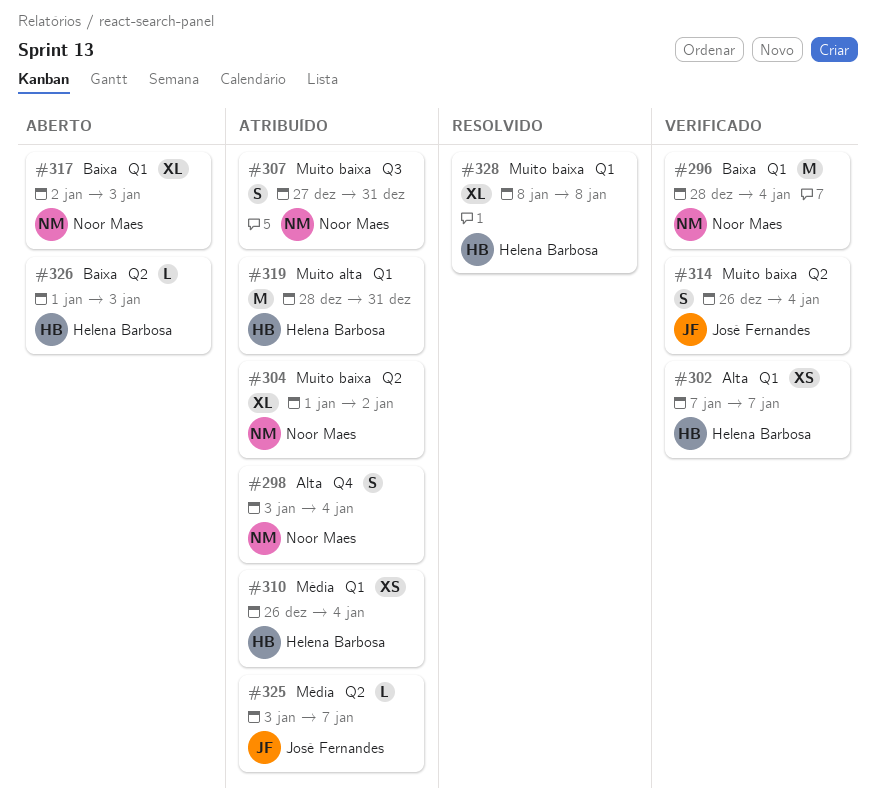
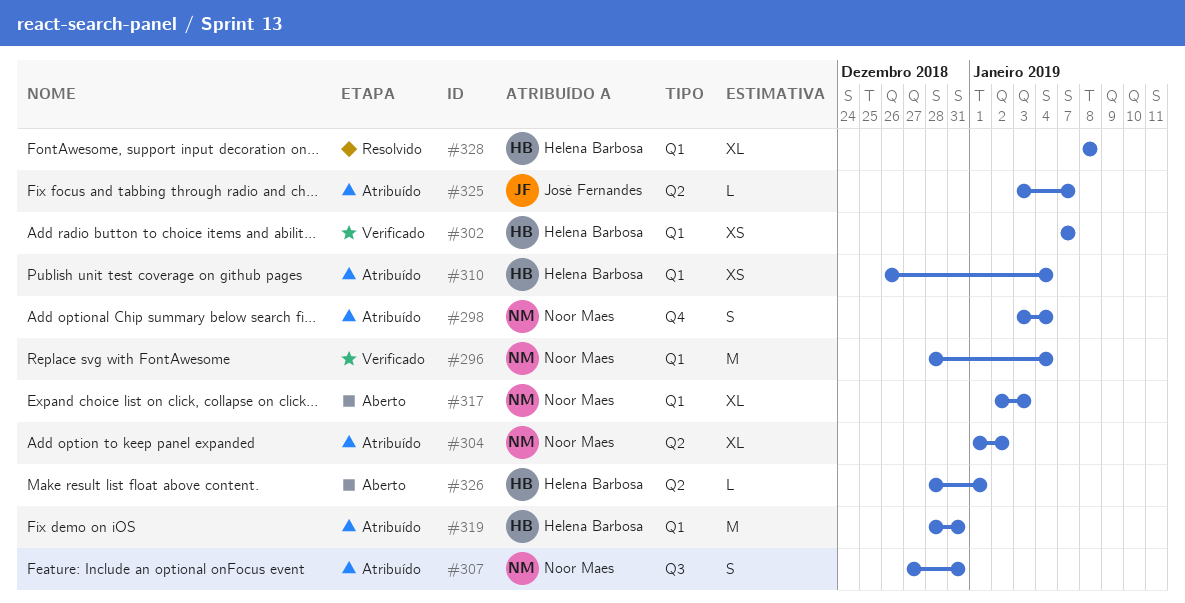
#314: present -> none
#326, start: Jan 1 -> Dec 28
#326, due: Jan 3 -> Jan 1

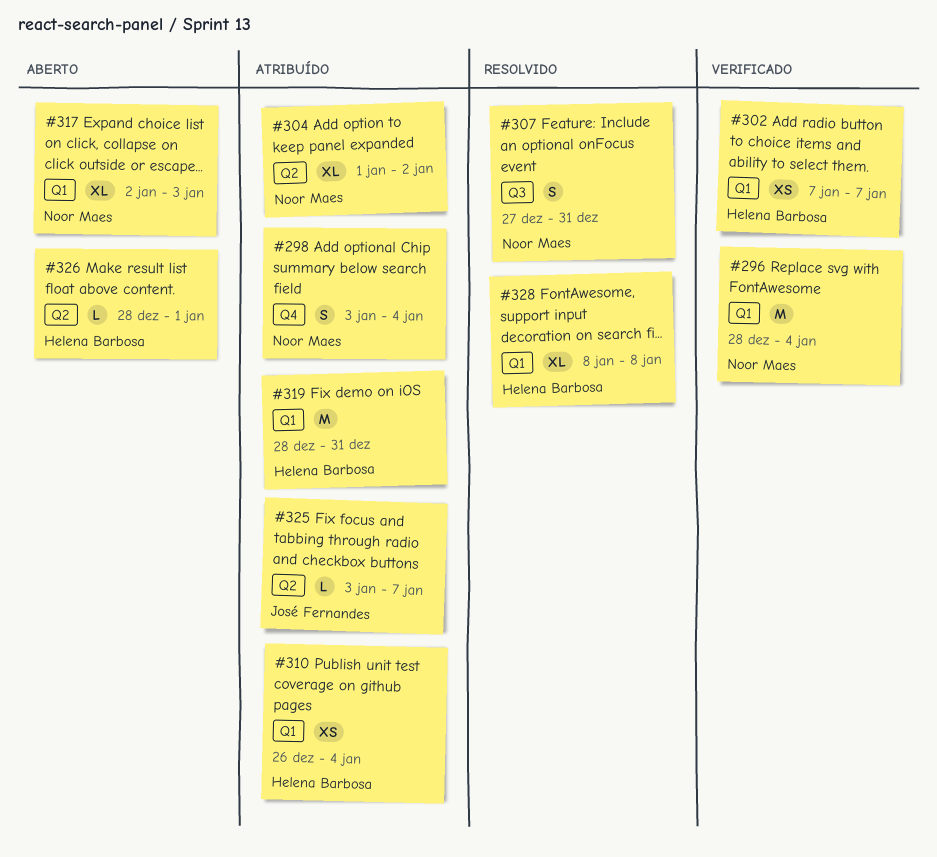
#307, status: Atribuído -> Resolvido

